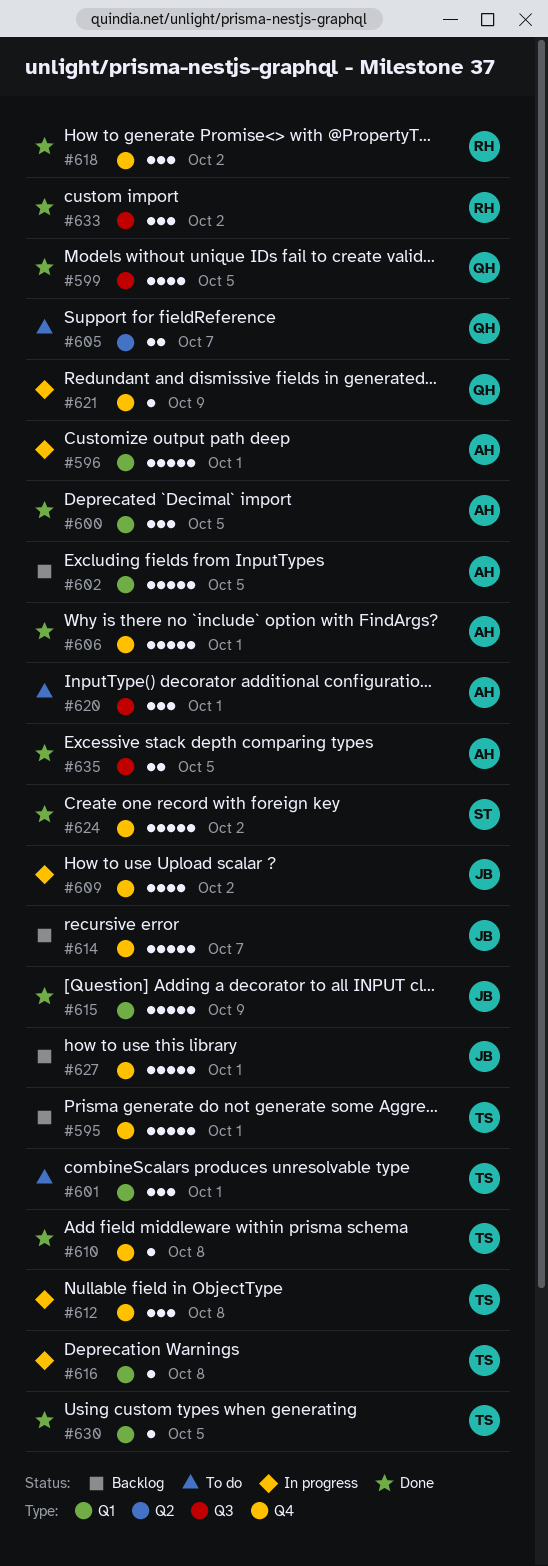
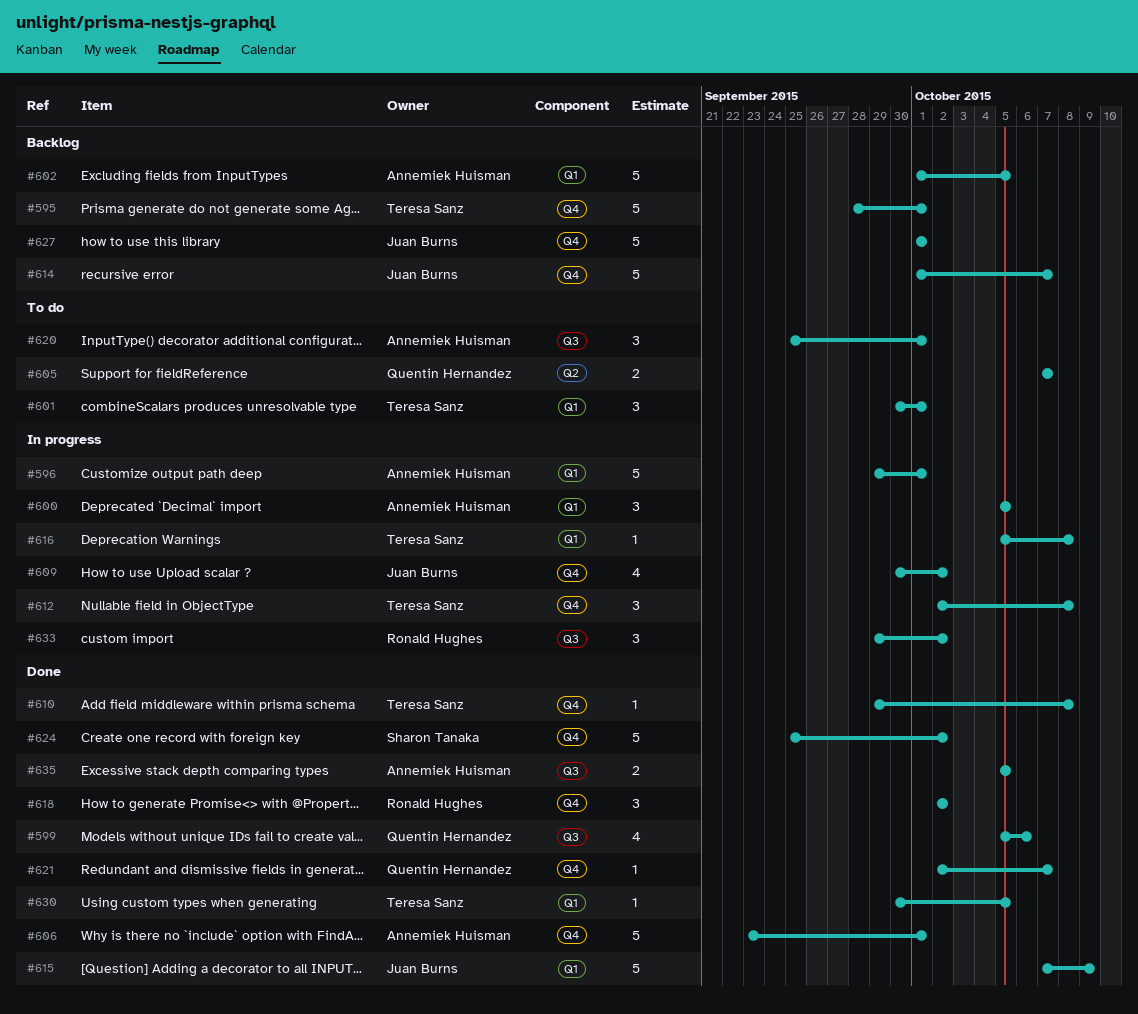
#599, due: Oct 5 -> Oct 6
#600, status: Done -> In progress
#621, status: In progress -> Done
#621, due: Oct 9 -> Oct 7
#633, status: Done -> In progress

